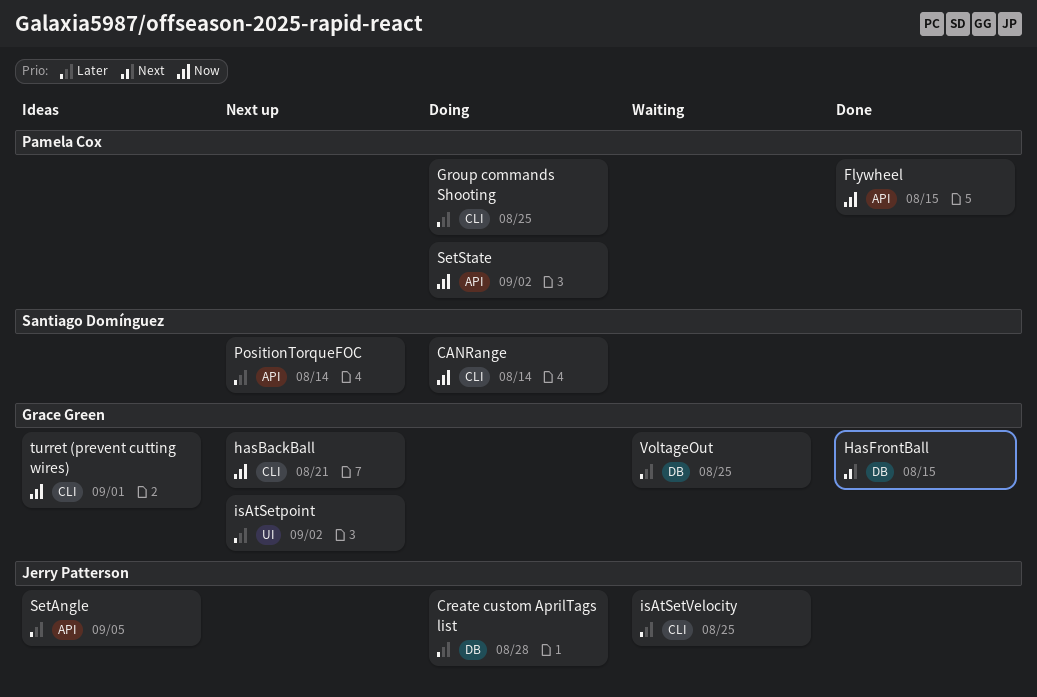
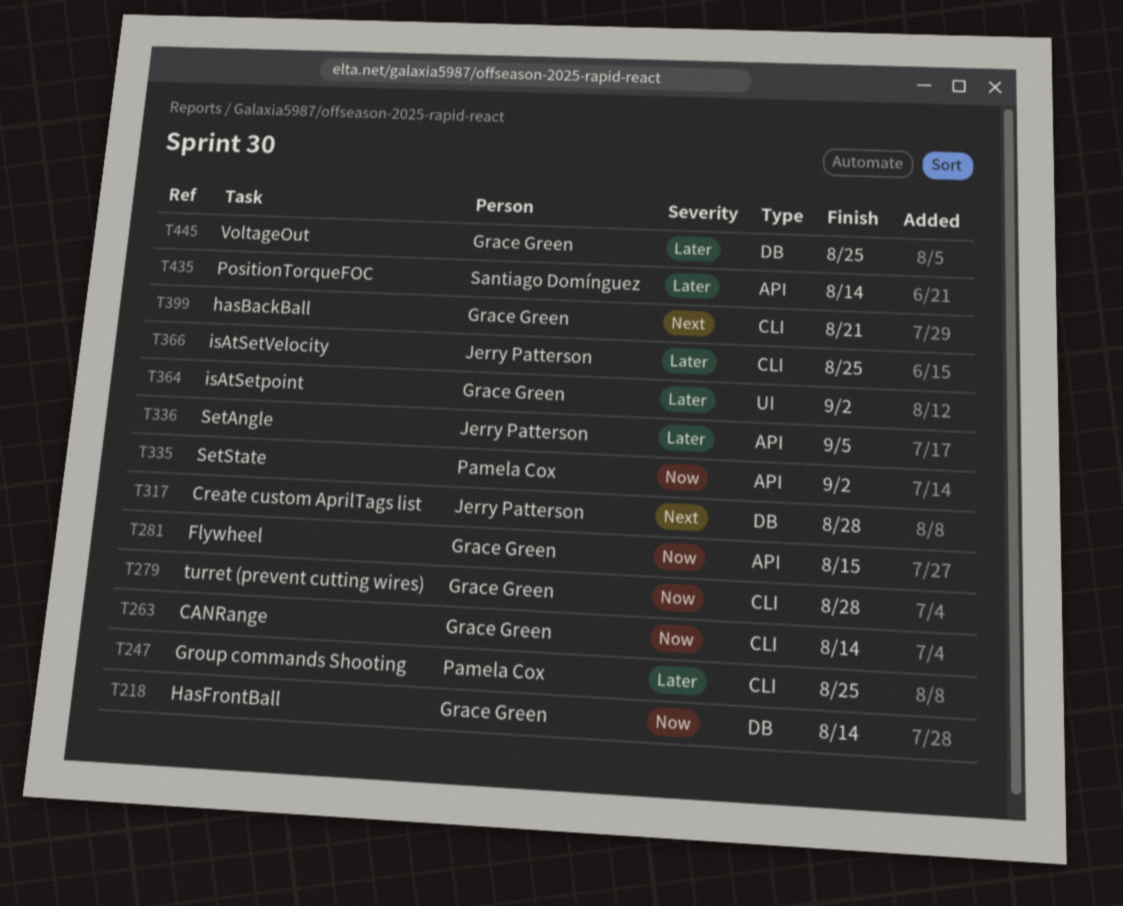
CANRange, owner: Santiago Domínguez -> Grace Green
Create custom AprilTags list, priority: Later -> Next
Flywheel, owner: Pamela Cox -> Grace Green
hasBackBall, priority: Now -> Next
HasFrontBall, priority: Next -> Now
HasFrontBall, due: Aug 15 -> Aug 14
turret (prevent cutting wires), due: Sep 1 -> Aug 28

